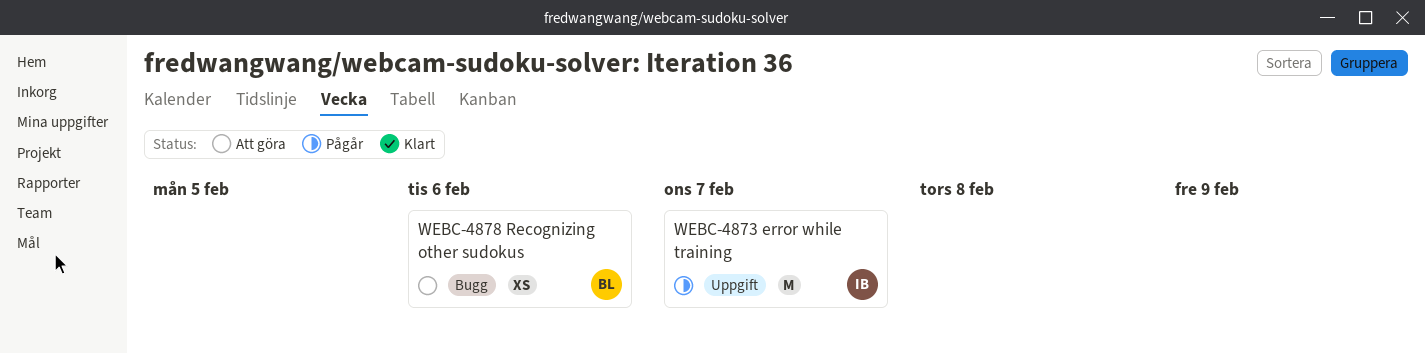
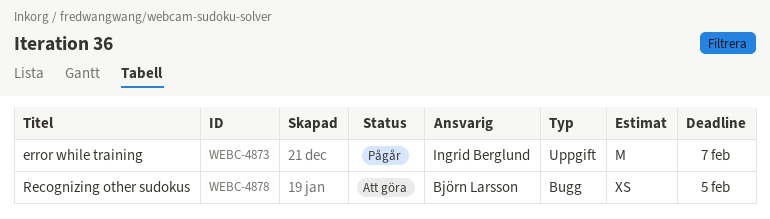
WEBC-4878, due: Feb 6 -> Feb 5

